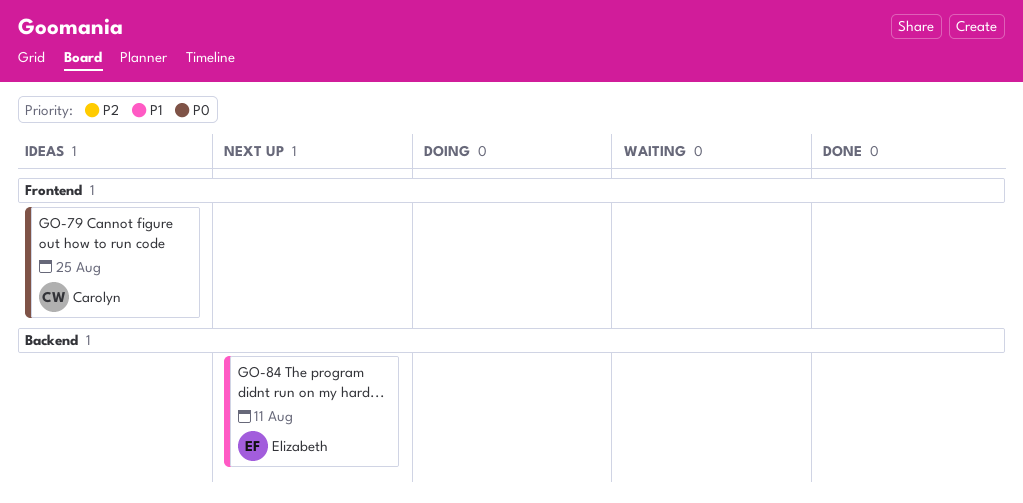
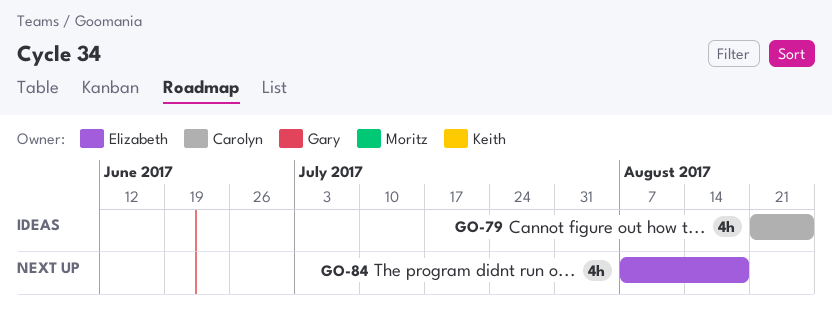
GO-84, due: Aug 11 -> Aug 18

